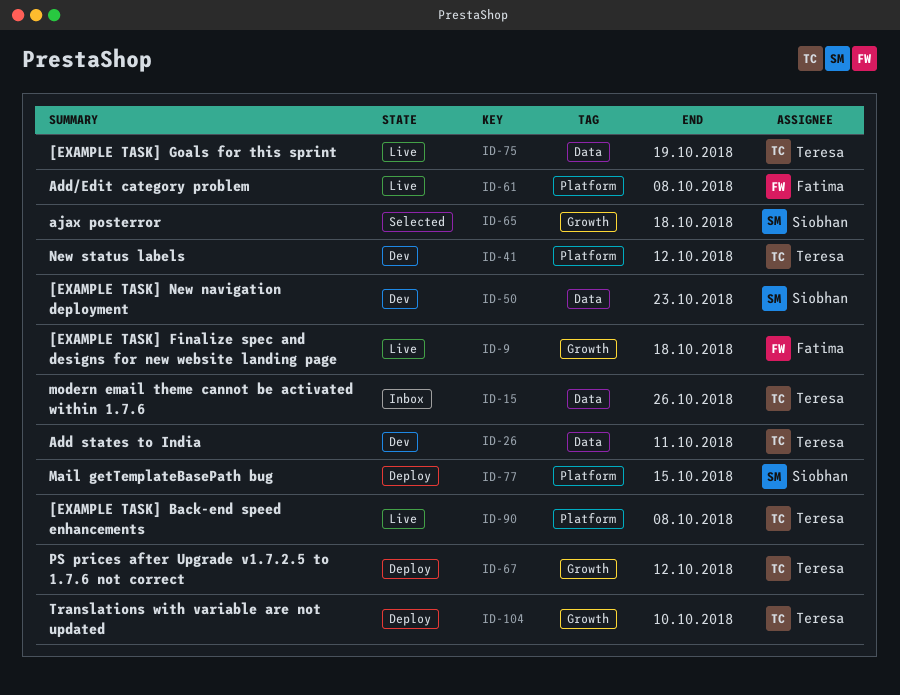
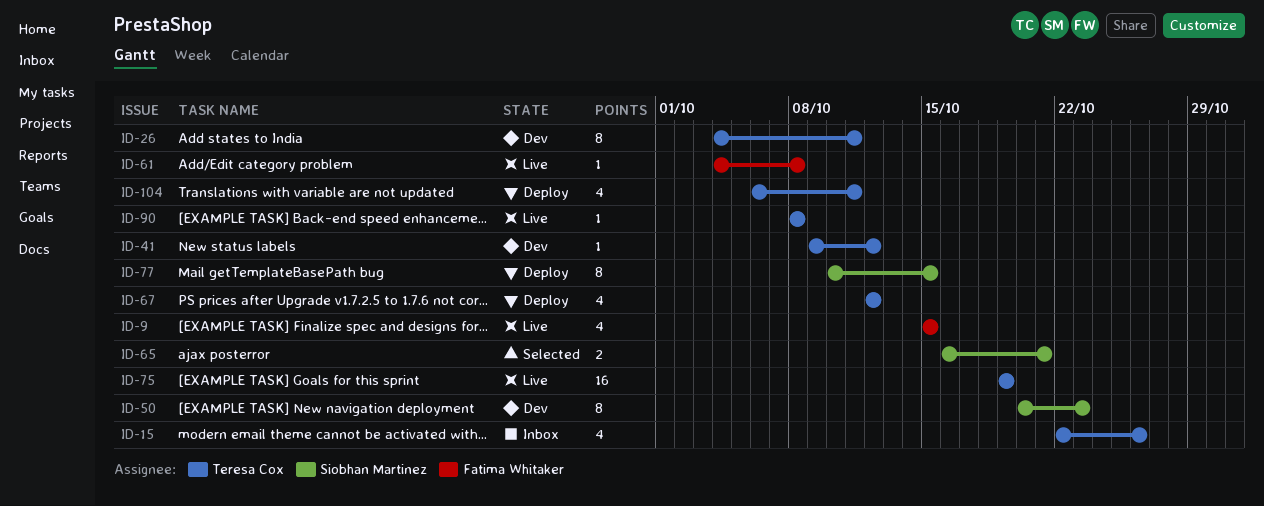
ID-9, due: Oct 18 -> Oct 15
ID-65, due: Oct 18 -> Oct 21
ID-104, due: Oct 10 -> Oct 11

